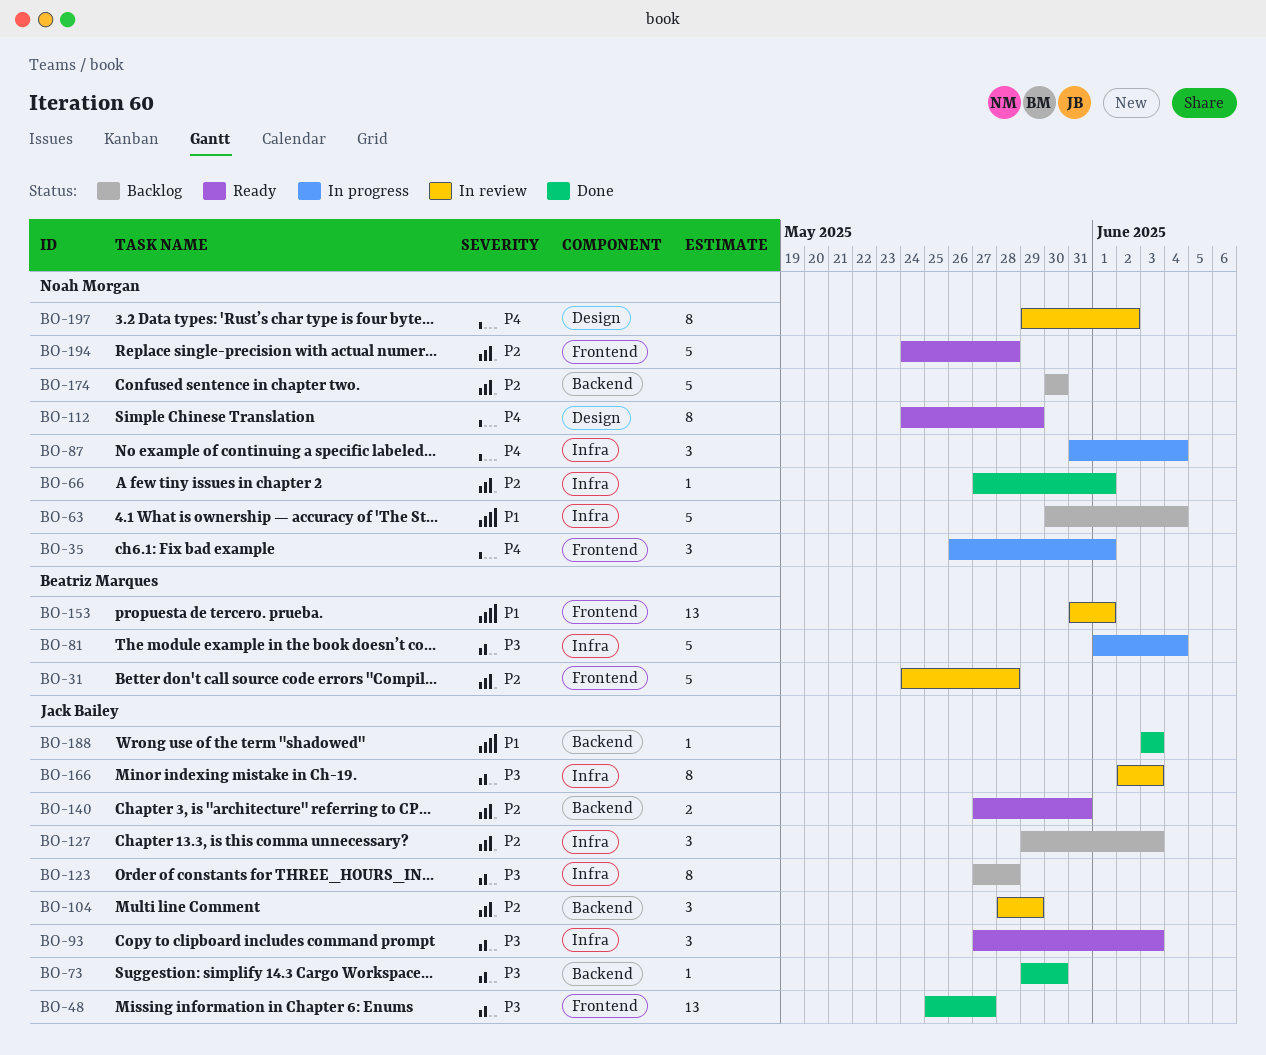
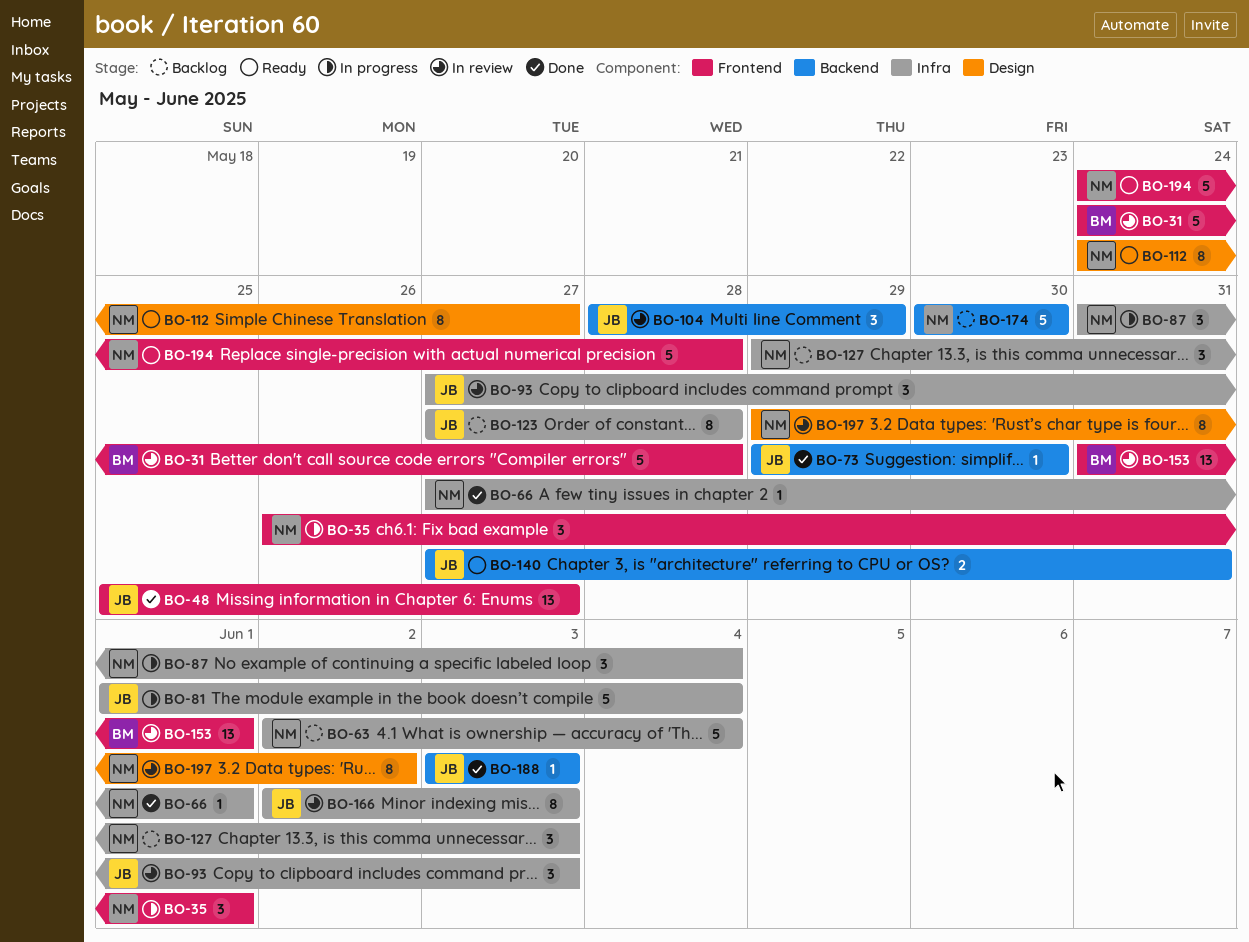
BO-63, start: May 30 -> Jun 2
BO-81, owner: Beatriz Marques -> Jack Bailey
BO-93, status: Ready -> In review
BO-112, due: May 29 -> May 27
BO-127, owner: Jack Bailey -> Noah Morgan

